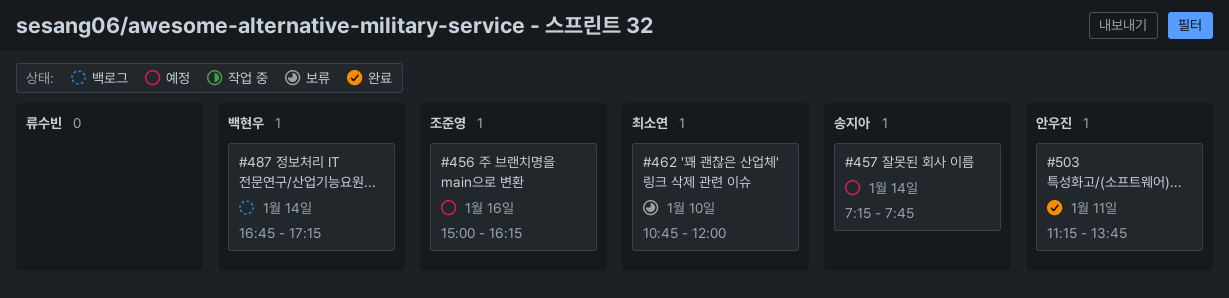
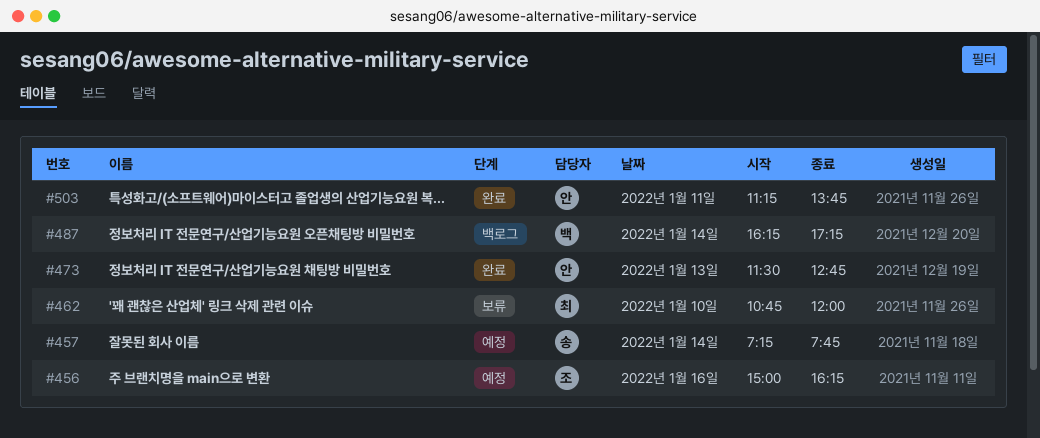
#473: none -> present
#487, begins: 16:45 -> 16:15

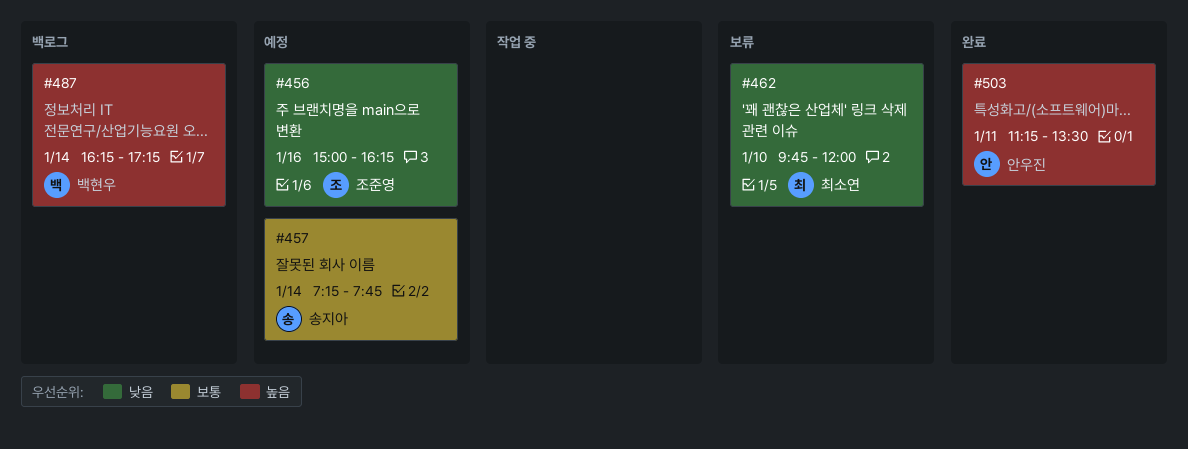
#462, begins: 10:45 -> 09:45
#473: present -> none
#503, ends: 13:45 -> 13:30

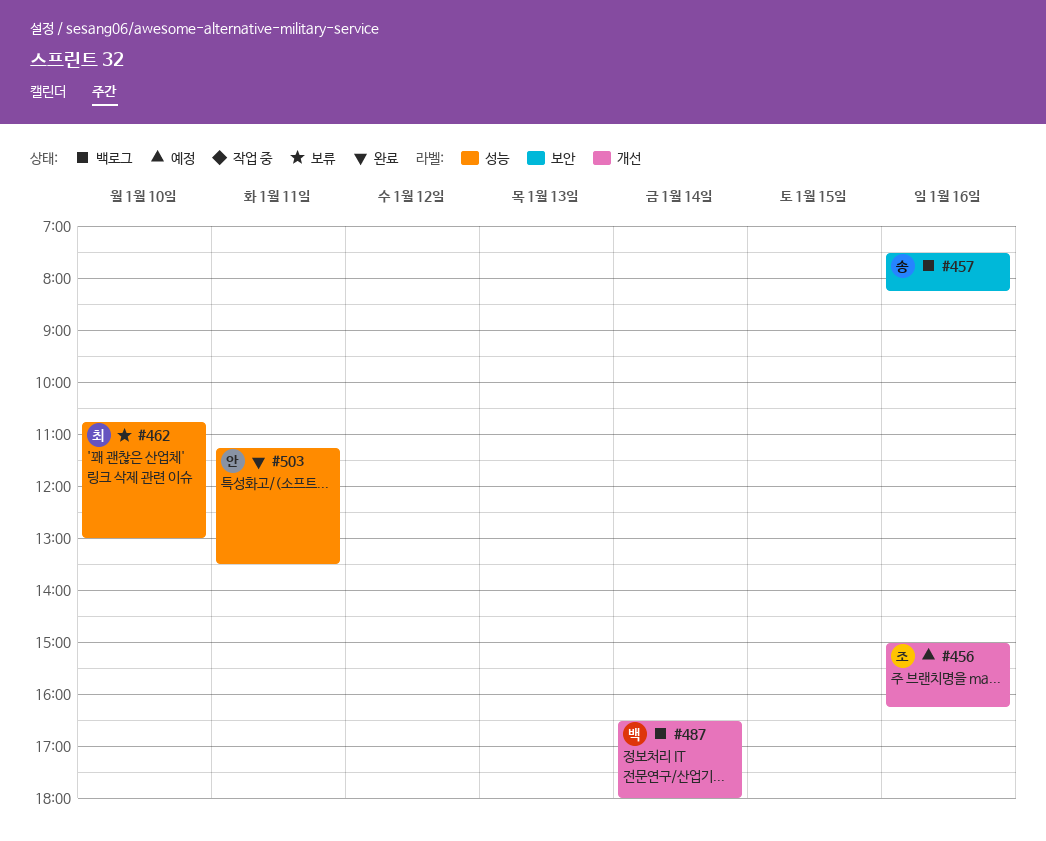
#457, status: 예정 -> 백로그
#457, day: Jan 14 -> Jan 16
#457, begins: 07:15 -> 07:30
#457, ends: 07:45 -> 08:15
#462, begins: 09:45 -> 10:45
#462, ends: 12:00 -> 13:00
#487, begins: 16:15 -> 16:30
#487, ends: 17:15 -> 18:00

